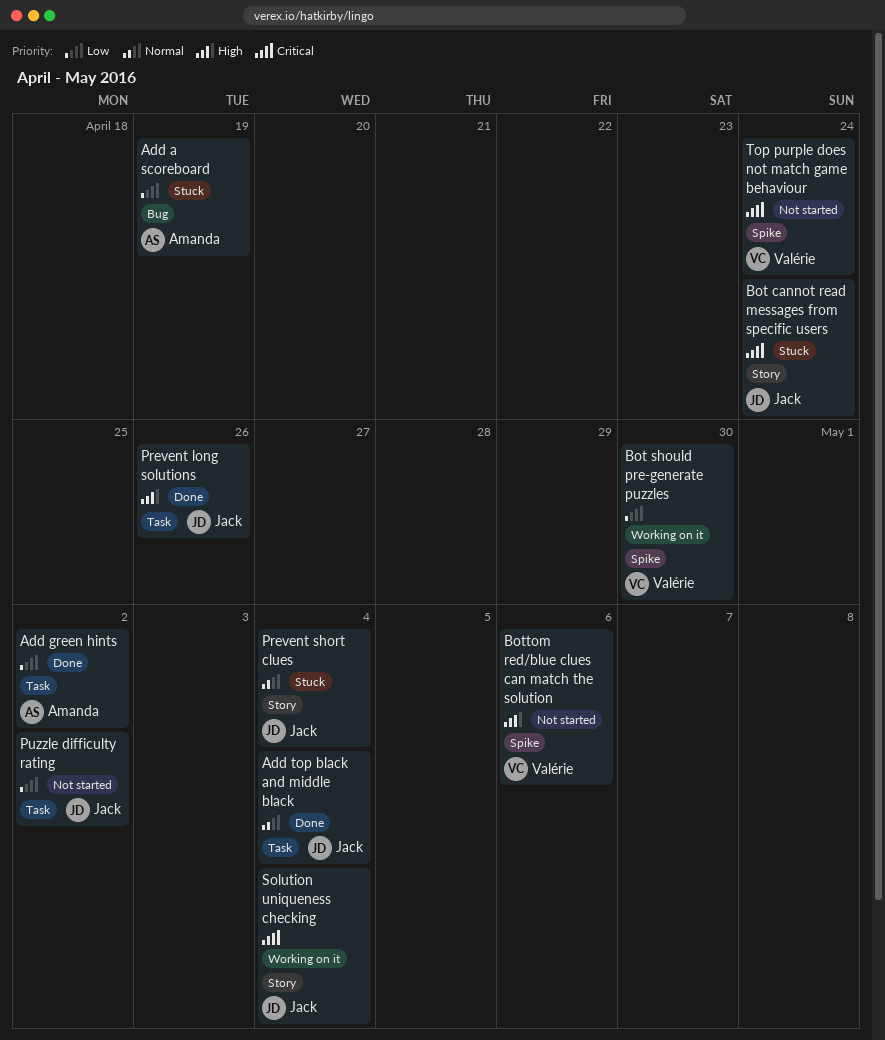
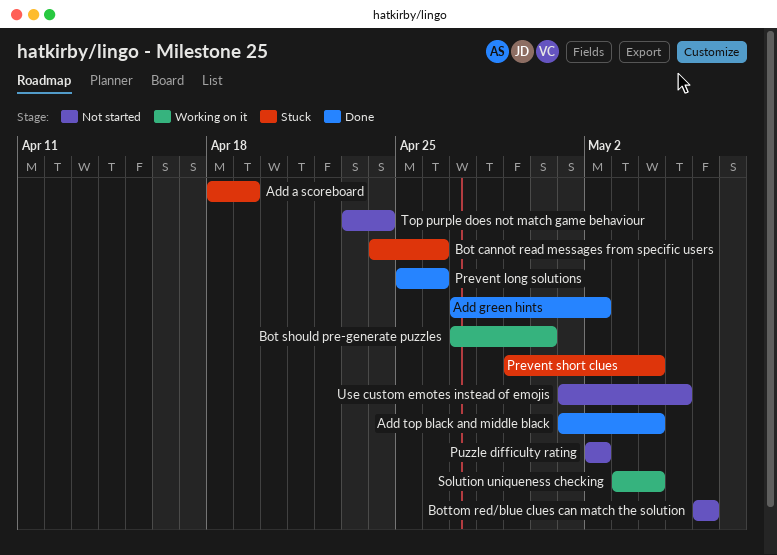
Bot cannot read messages from specific users, due: Apr 24 -> Apr 26
Use custom emotes instead of emojis: none -> present

